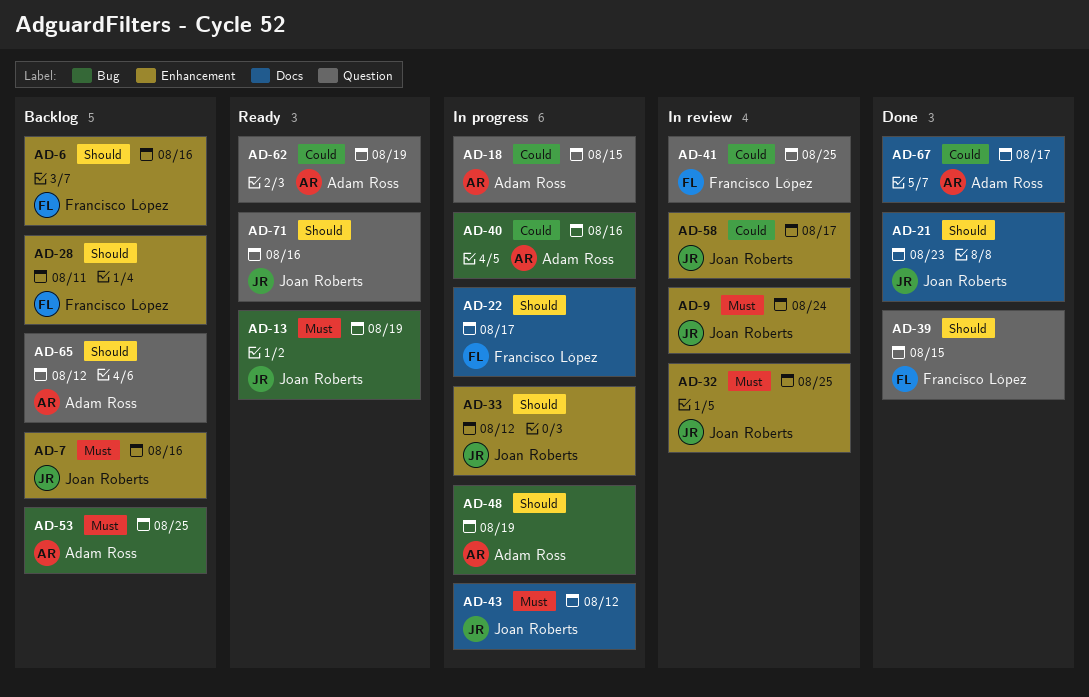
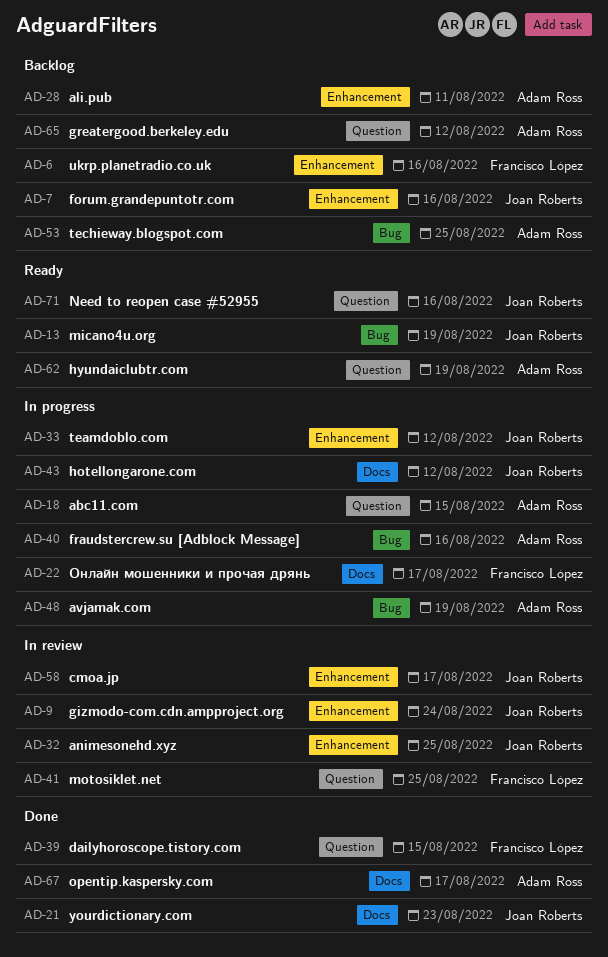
AD-28, owner: Francisco López -> Adam Ross

